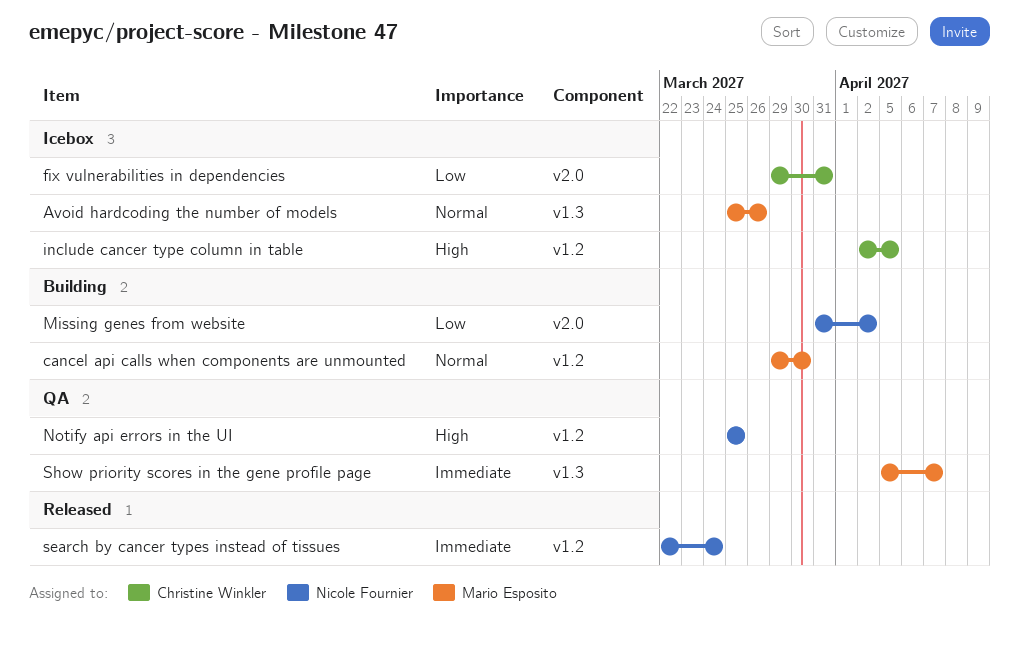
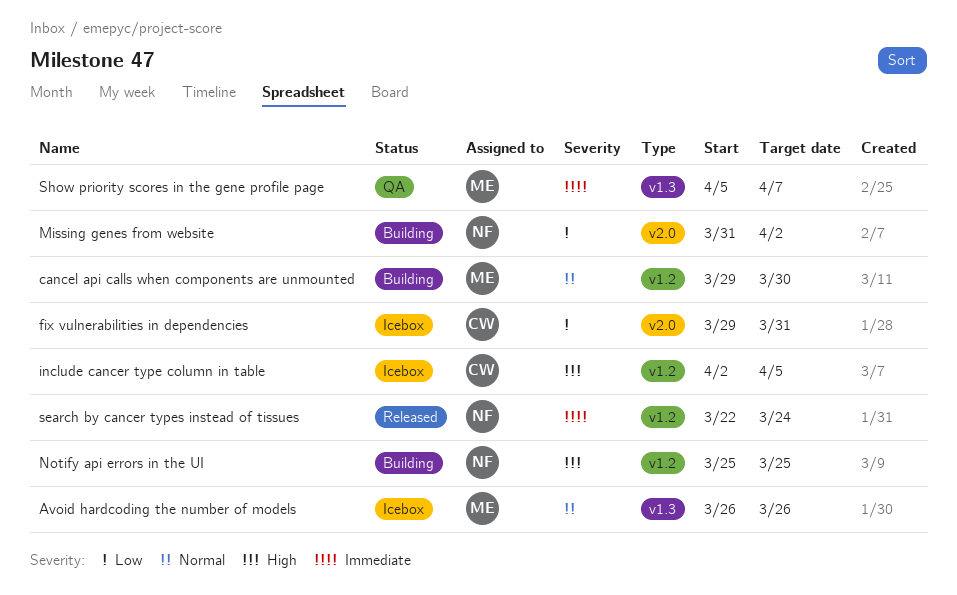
Avoid hardcoding the number of models, start: Mar 25 -> Mar 26
Notify api errors in the UI, status: QA -> Building

